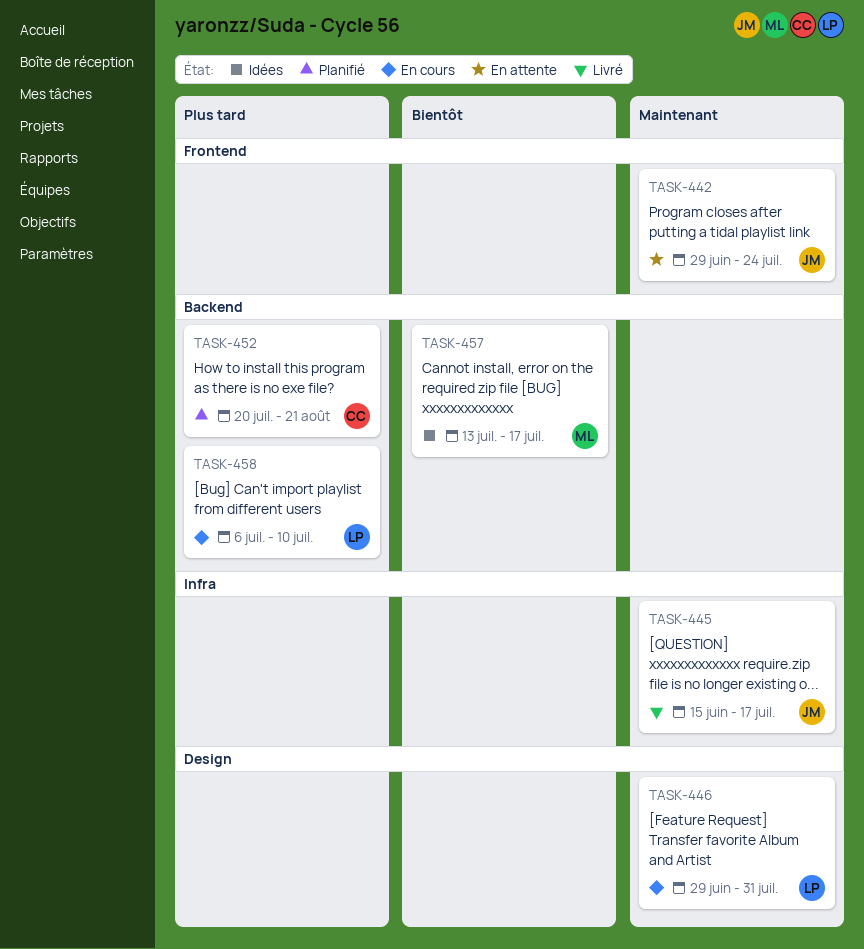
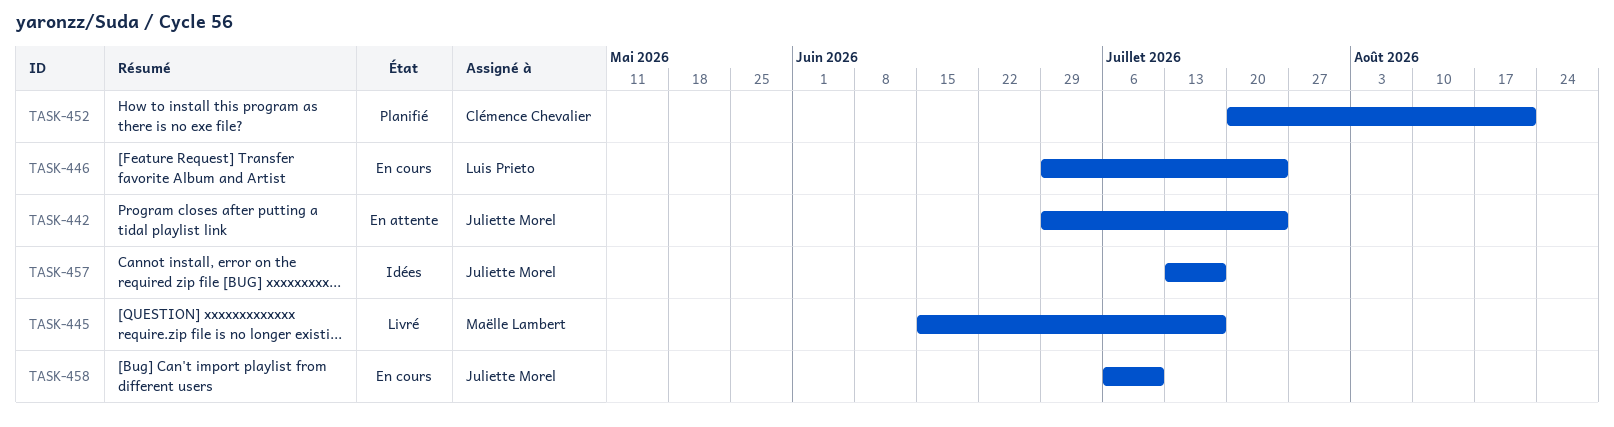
TASK-445, owner: Juliette Morel -> Maëlle Lambert
TASK-446, due: Jul 31 -> Jul 24
TASK-457, owner: Maëlle Lambert -> Juliette Morel
TASK-458, owner: Luis Prieto -> Juliette Morel

